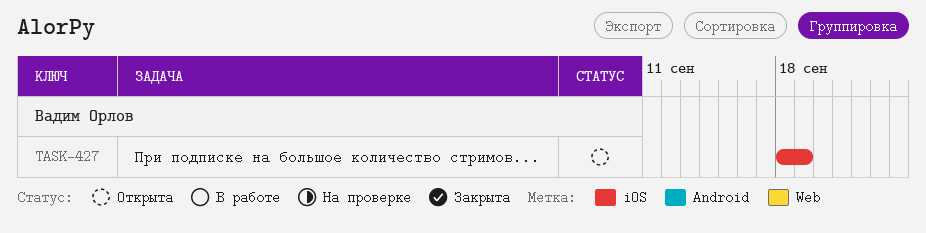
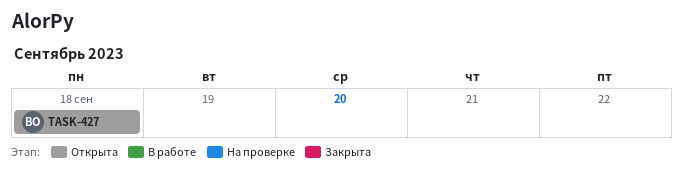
TASK-427, due: Sep 19 -> Sep 18

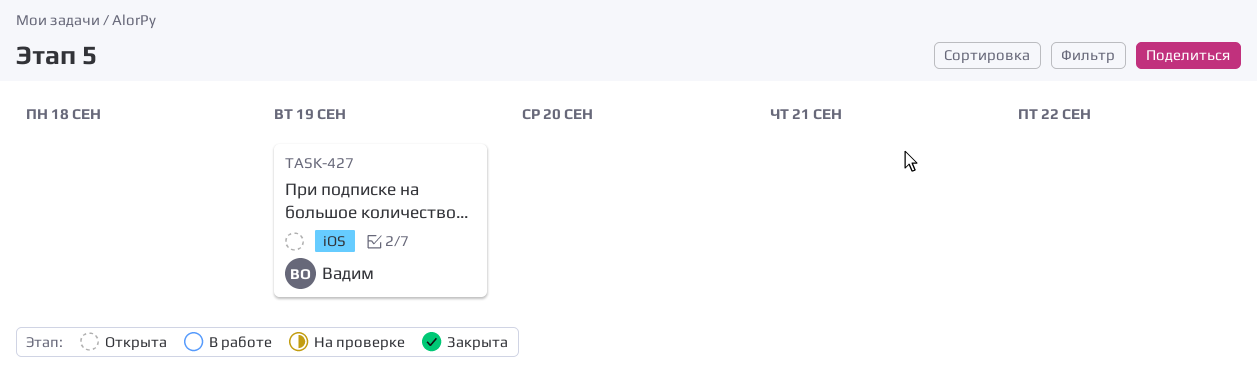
TASK-427, due: Sep 18 -> Sep 19

